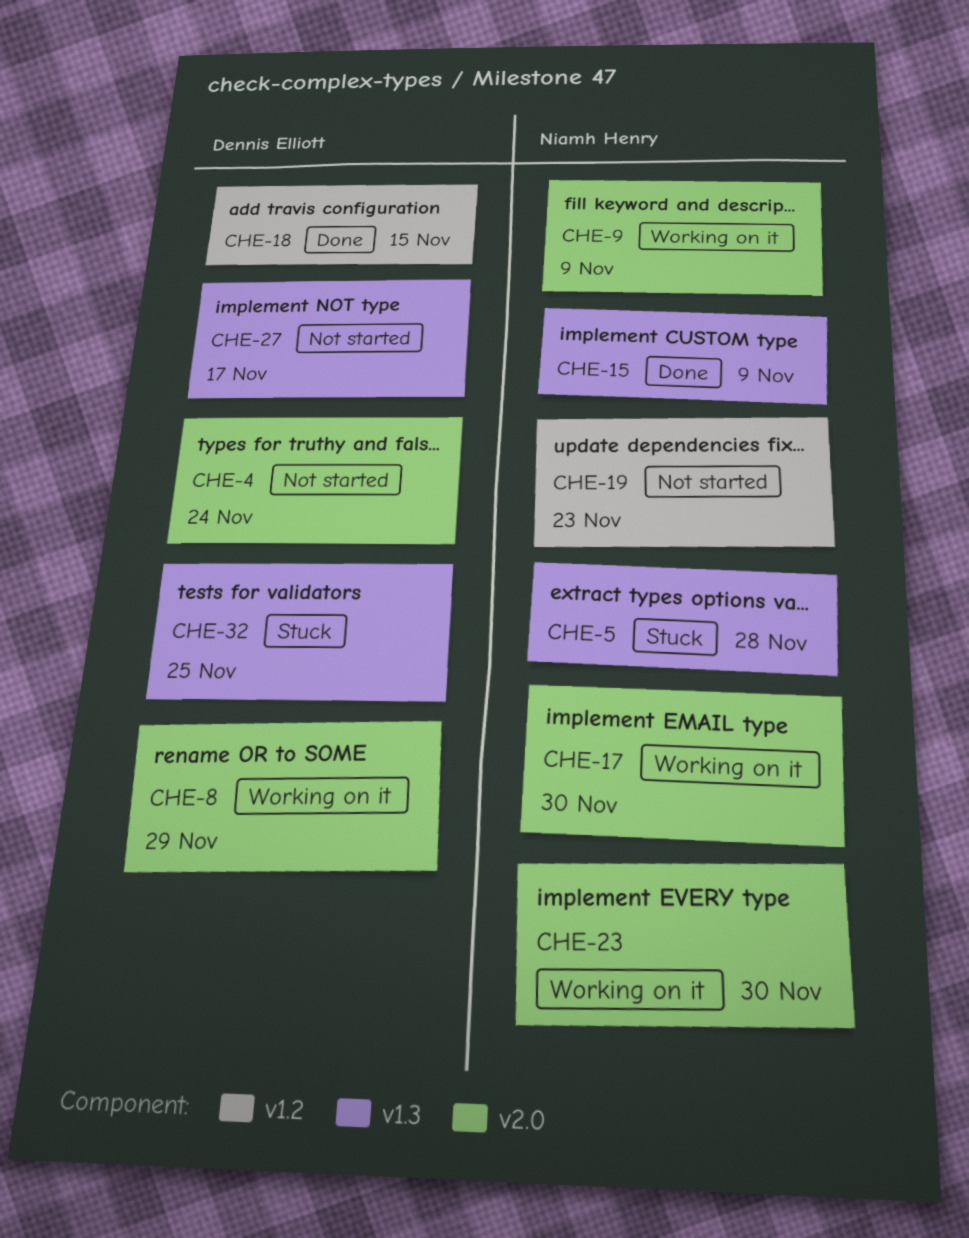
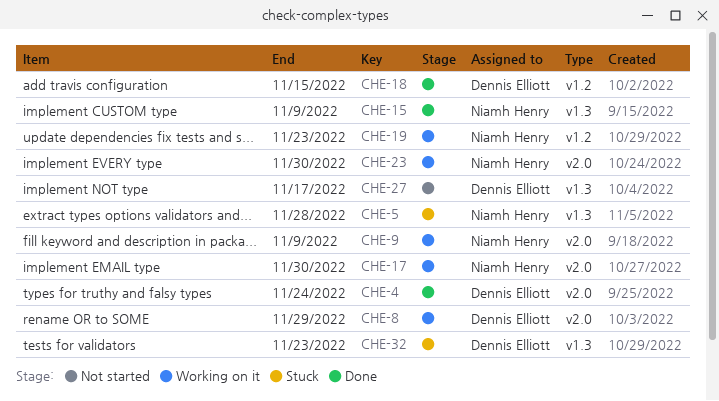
CHE-4, status: Not started -> Done
CHE-19, status: Not started -> Working on it
CHE-32, due: Nov 25 -> Nov 23

